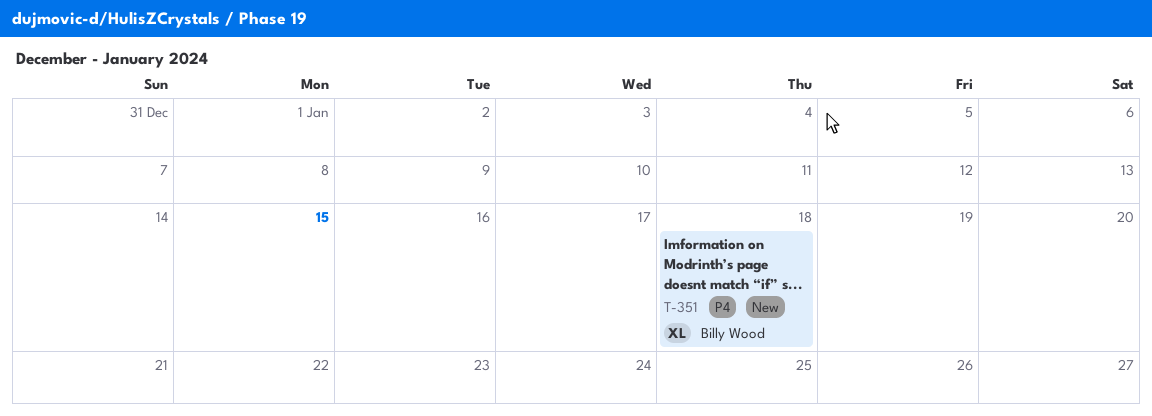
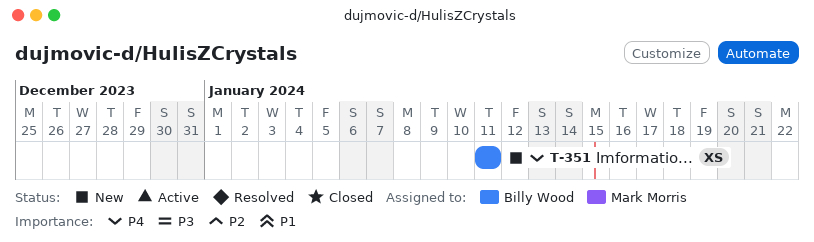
T-351, estimate: XL -> XS
T-351, due: Jan 18 -> Jan 11

